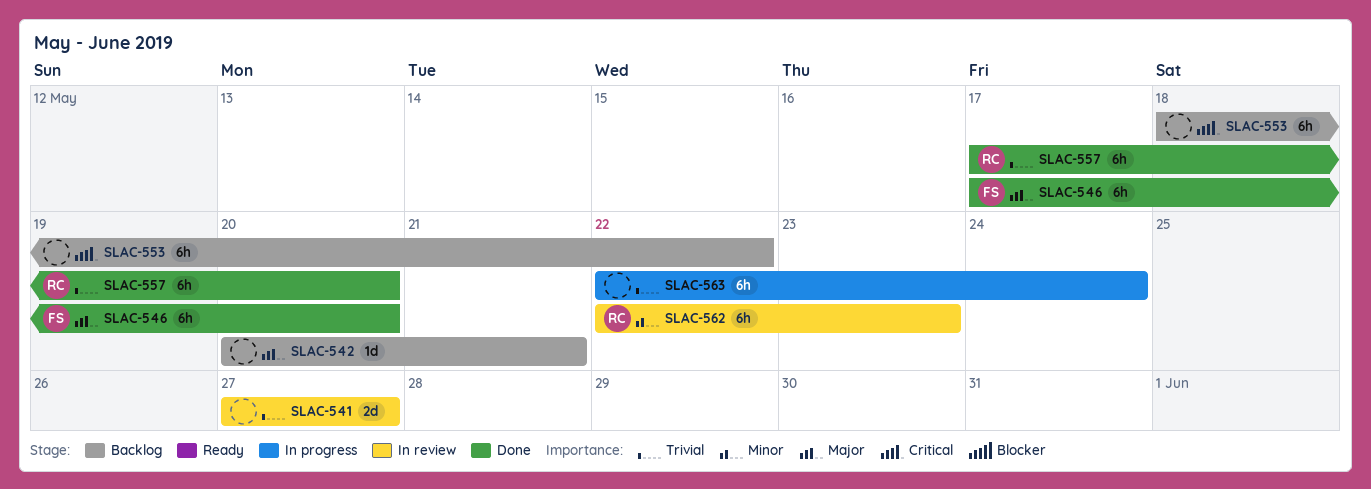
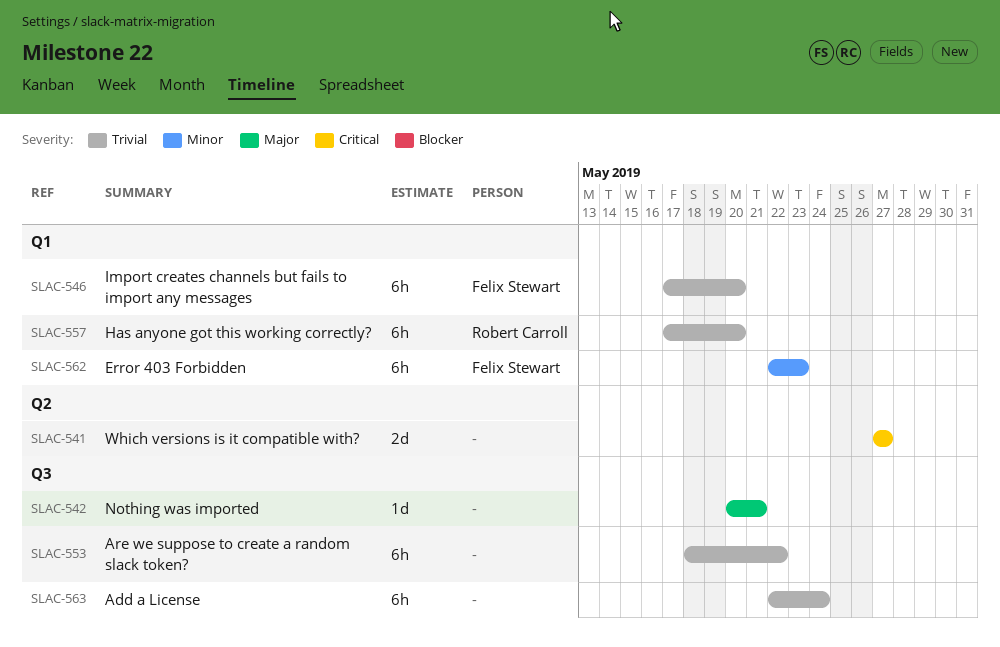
SLAC-541, priority: Trivial -> Critical
SLAC-546, priority: Major -> Trivial
SLAC-553, priority: Critical -> Trivial
SLAC-562, owner: Robert Carroll -> Felix Stewart

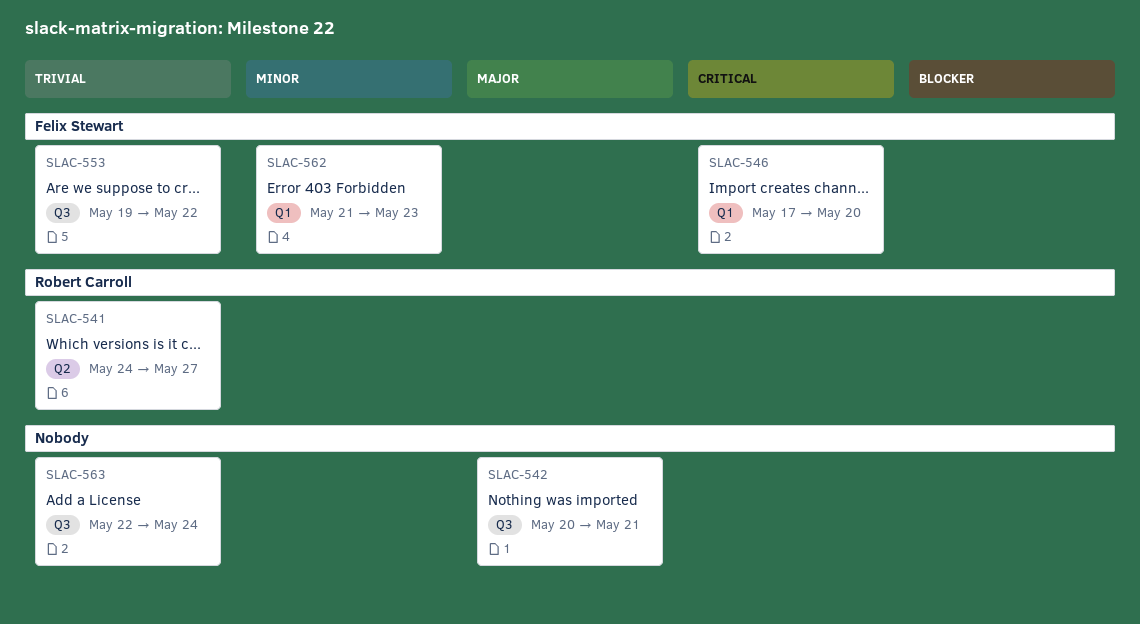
SLAC-541, owner: none -> Robert Carroll
SLAC-541, priority: Critical -> Trivial
SLAC-541, start: May 27 -> May 24
SLAC-546, priority: Trivial -> Critical
SLAC-553, owner: none -> Felix Stewart
SLAC-553, start: May 18 -> May 19
SLAC-557: present -> none
SLAC-562, start: May 22 -> May 21

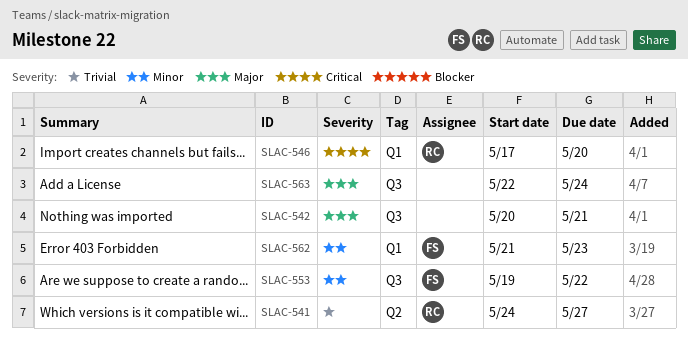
SLAC-546, owner: Felix Stewart -> Robert Carroll
SLAC-553, priority: Trivial -> Minor
SLAC-563, priority: Trivial -> Major

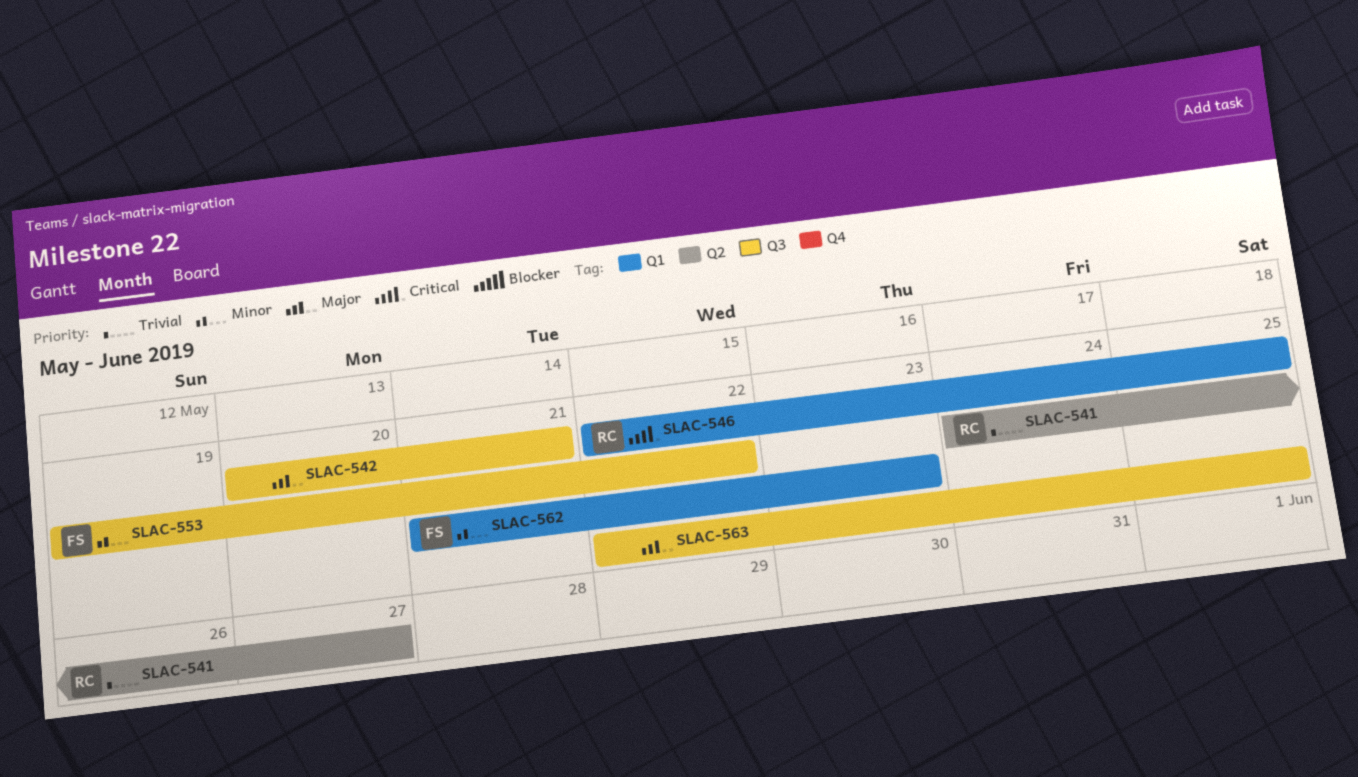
SLAC-546, start: May 17 -> May 22
SLAC-546, due: May 20 -> May 25
SLAC-563, due: May 24 -> May 25

